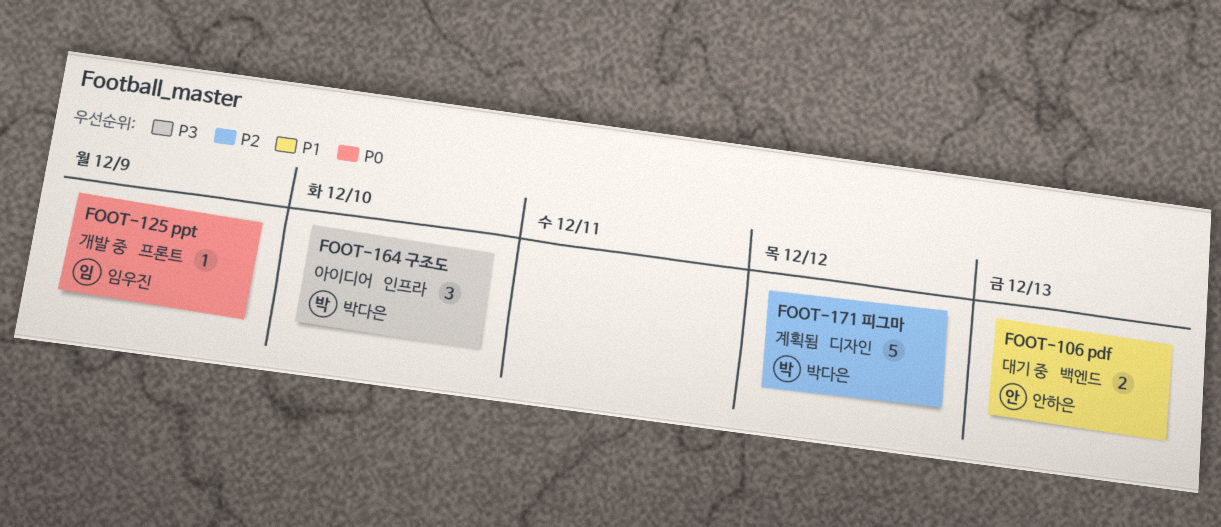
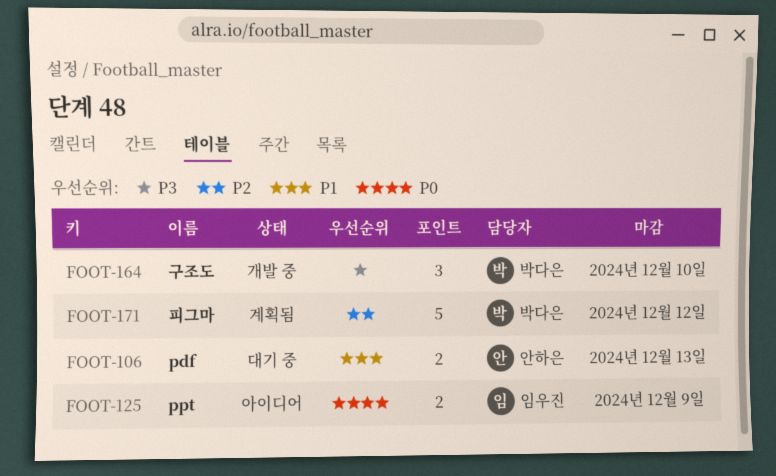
FOOT-125, status: 개발 중 -> 아이디어
FOOT-125, estimate: 1 -> 2
FOOT-164, status: 아이디어 -> 개발 중

